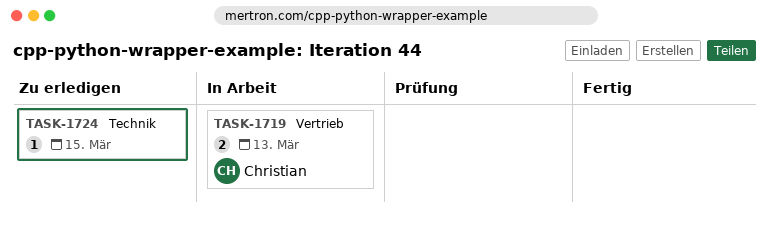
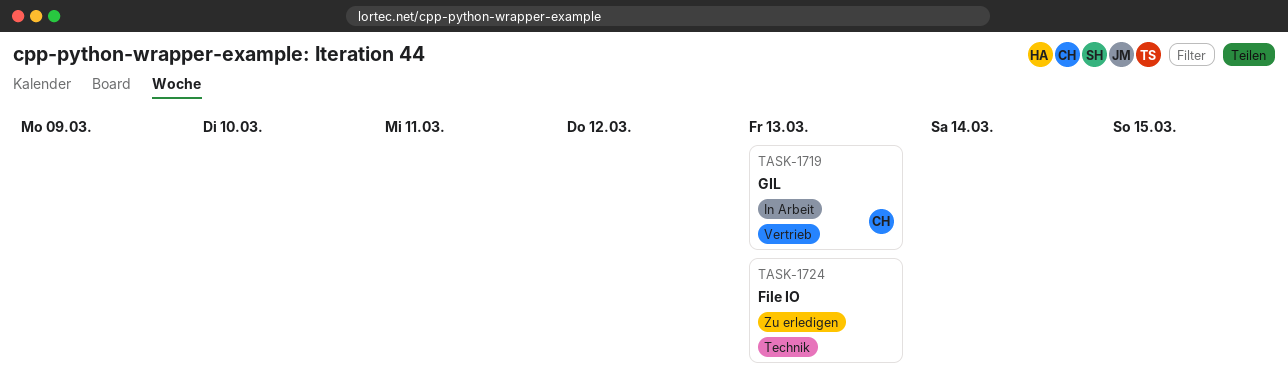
TASK-1724, due: Mar 15 -> Mar 13

